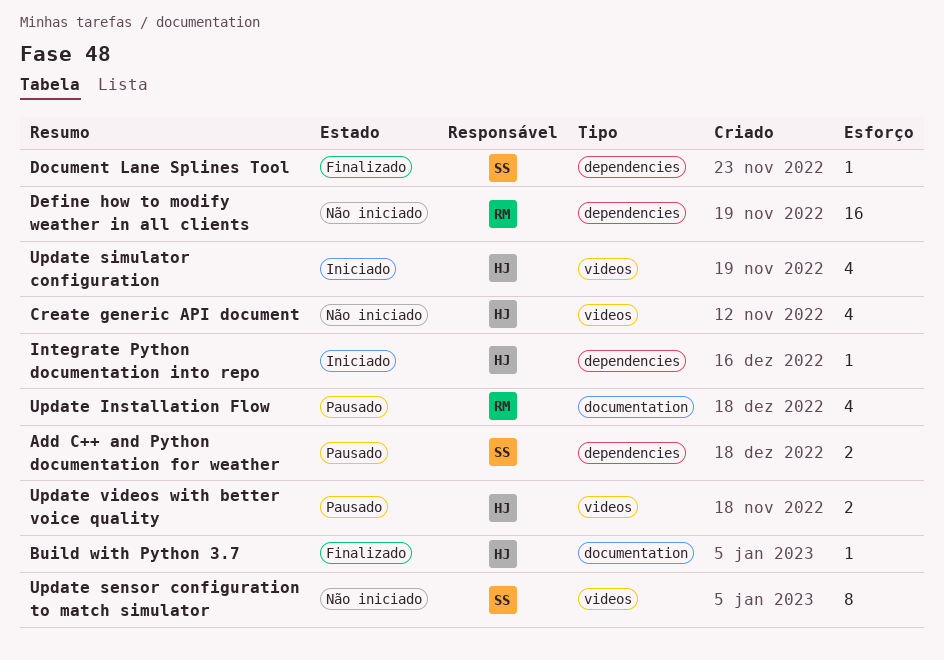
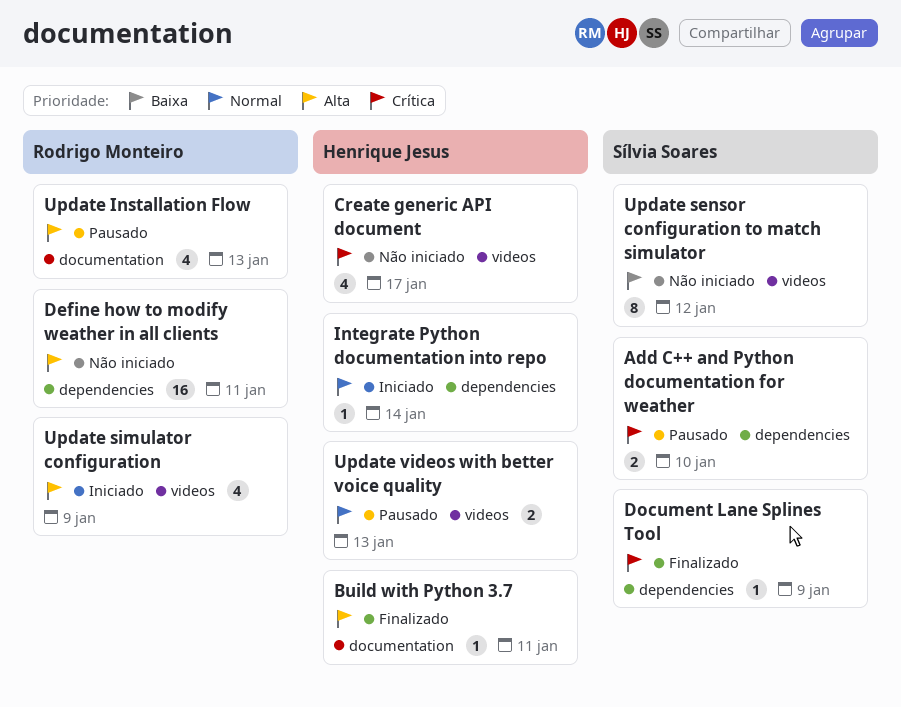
Update simulator configuration, owner: Henrique Jesus -> Rodrigo Monteiro

